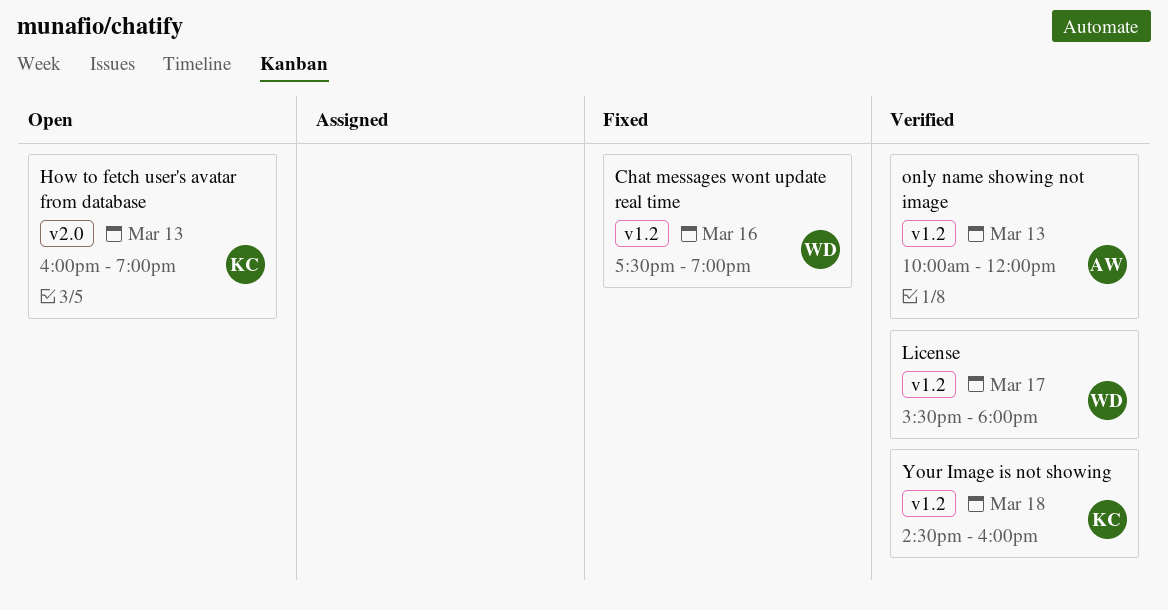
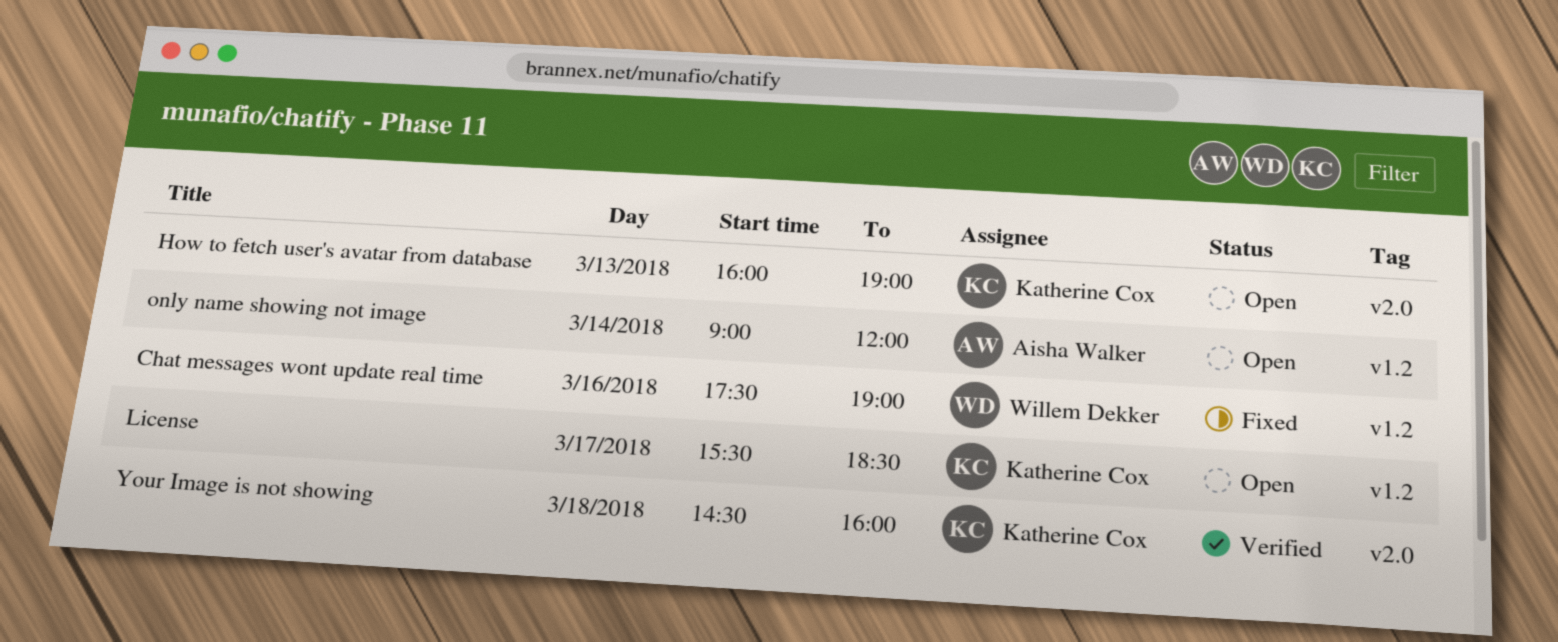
License, status: Verified -> Open
License, owner: Willem Dekker -> Katherine Cox
License, ends: 18:00 -> 18:30
only name showing not image, status: Verified -> Open
only name showing not image, day: Mar 13 -> Mar 14
only name showing not image, begins: 10:00 -> 09:00
Your Image is not showing, label: v1.2 -> v2.0

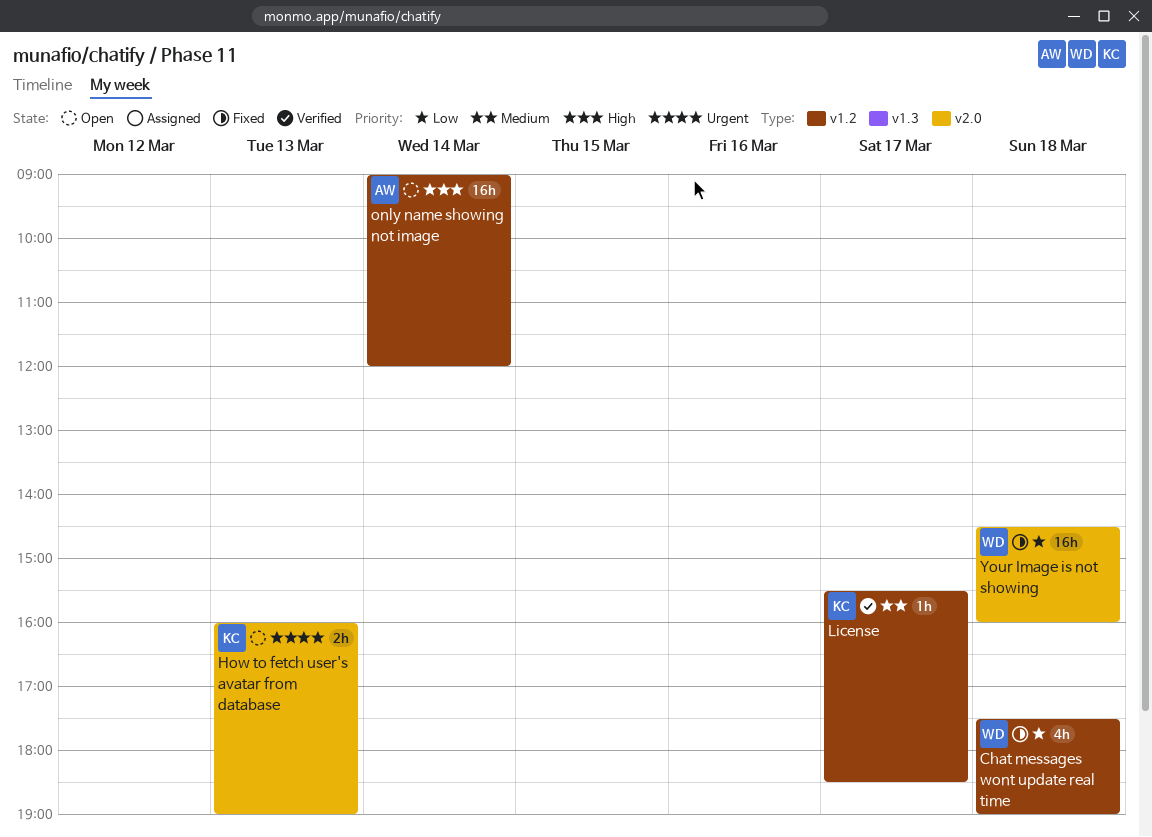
Chat messages wont update real time, day: Mar 16 -> Mar 18
License, status: Open -> Verified
Your Image is not showing, status: Verified -> Fixed
Your Image is not showing, owner: Katherine Cox -> Willem Dekker

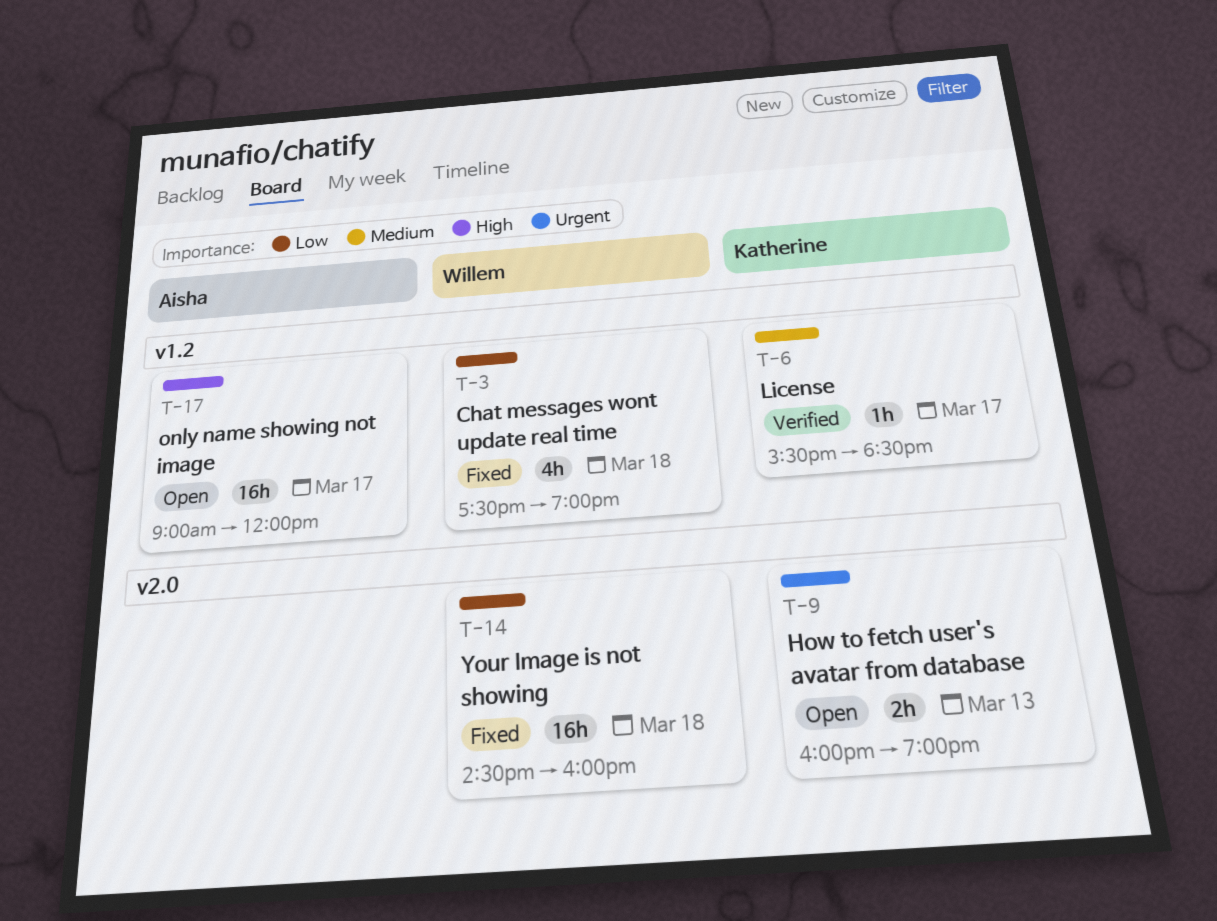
only name showing not image, day: Mar 14 -> Mar 17

